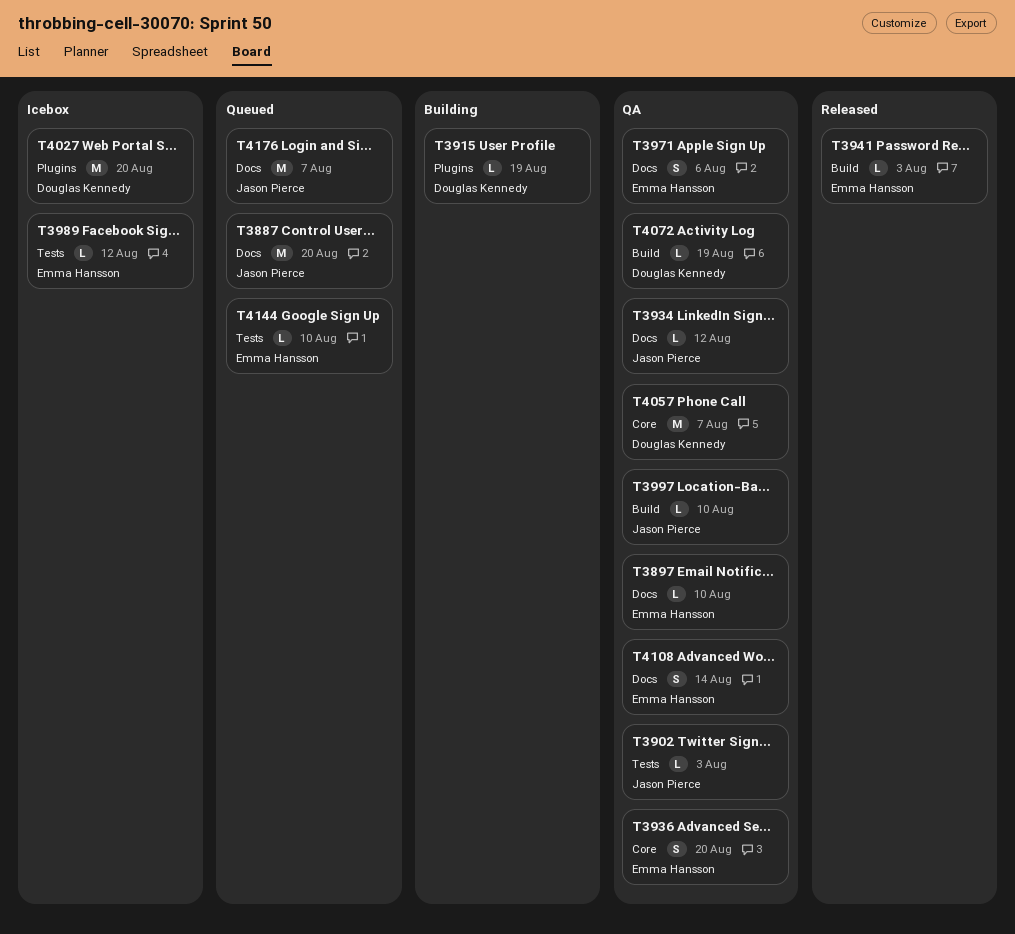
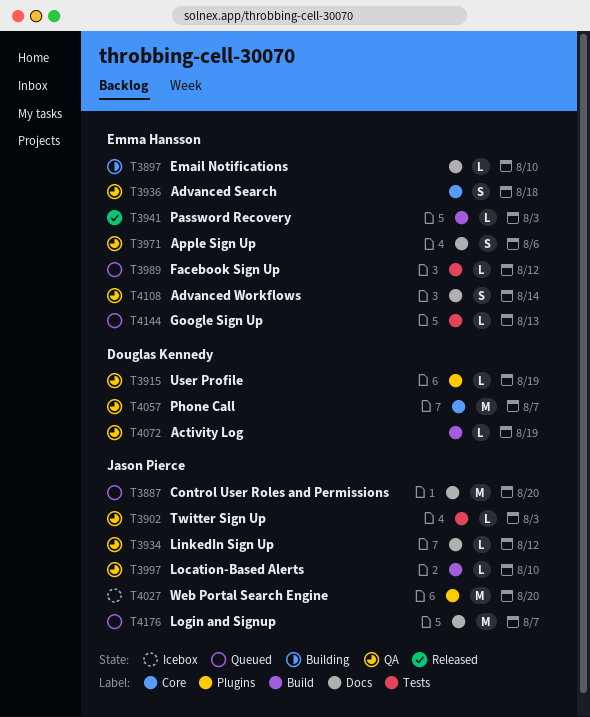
T3897, status: QA -> Building
T3915, status: Building -> QA
T3936, due: Aug 20 -> Aug 18
T3989, status: Icebox -> Queued
T4027, owner: Douglas Kennedy -> Jason Pierce
T4144, due: Aug 10 -> Aug 13

